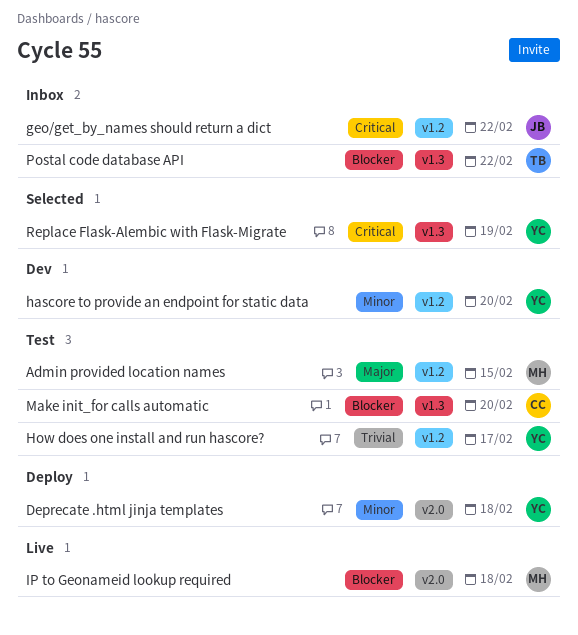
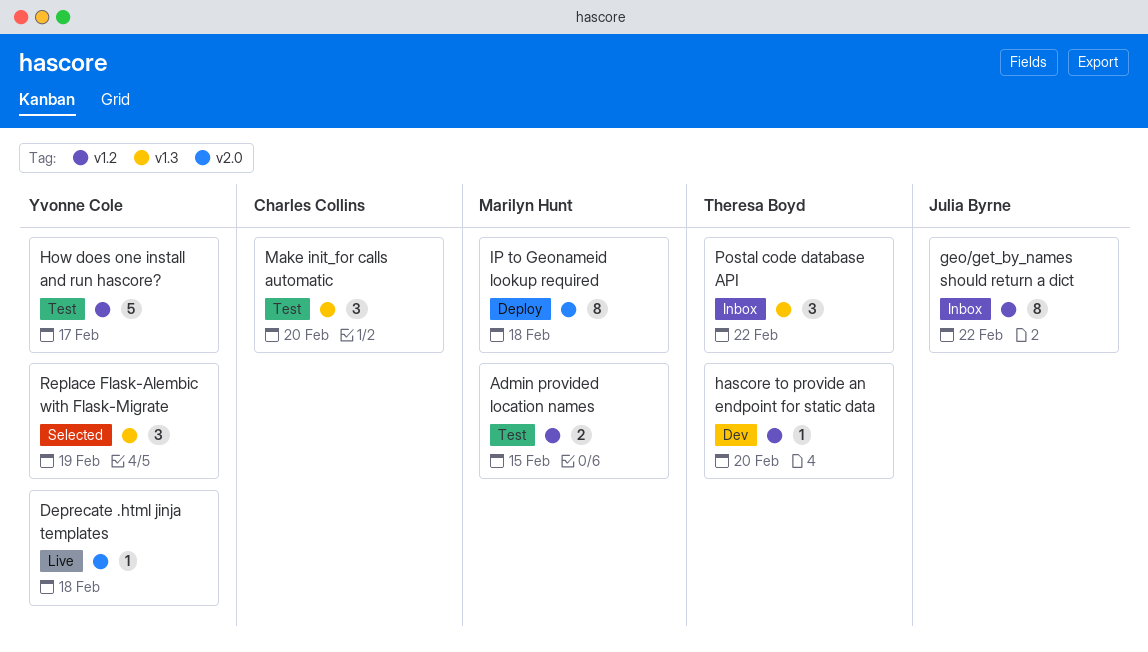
Deprecate .html jinja templates, status: Deploy -> Live
hascore to provide an endpoint for static data, owner: Yvonne Cole -> Theresa Boyd
IP to Geonameid lookup required, status: Live -> Deploy

